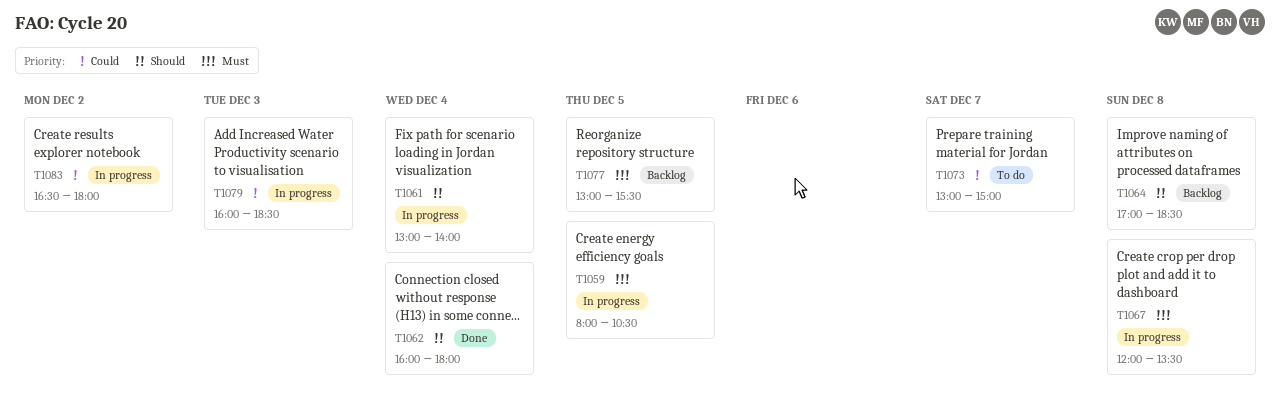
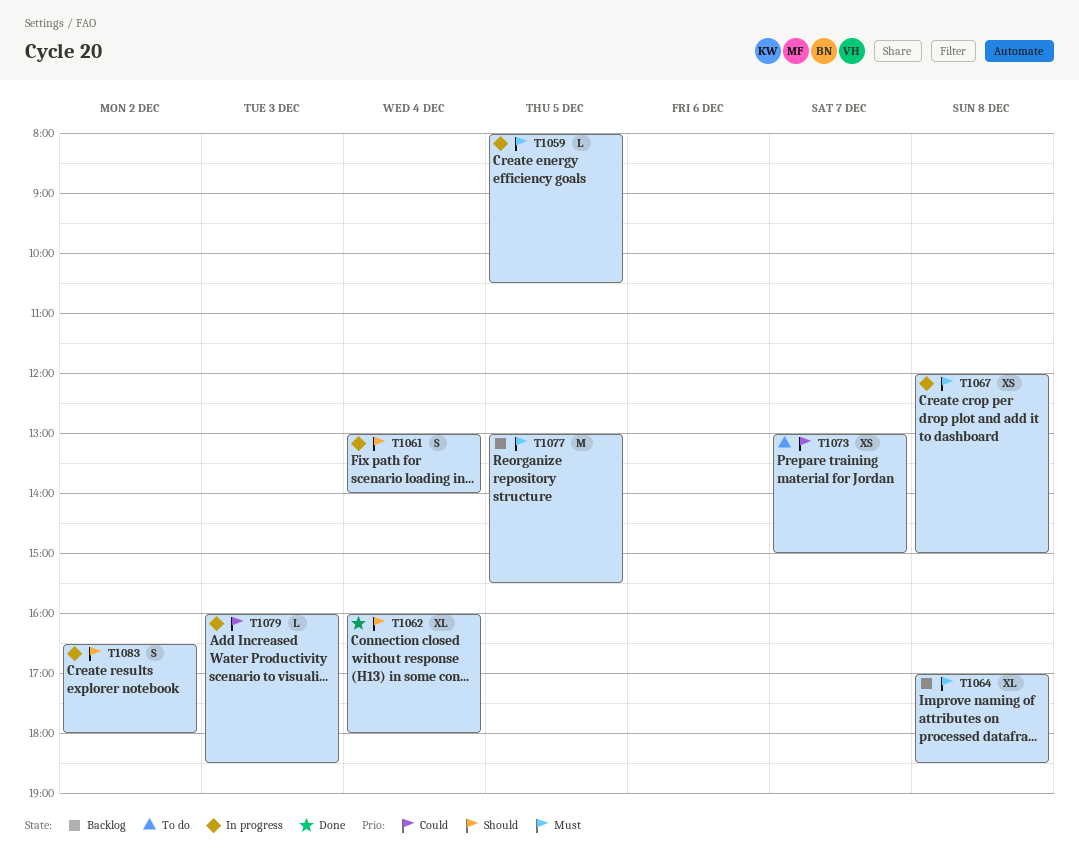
T1064, priority: Should -> Must
T1067, ends: 13:30 -> 15:00
T1083, priority: Could -> Should

